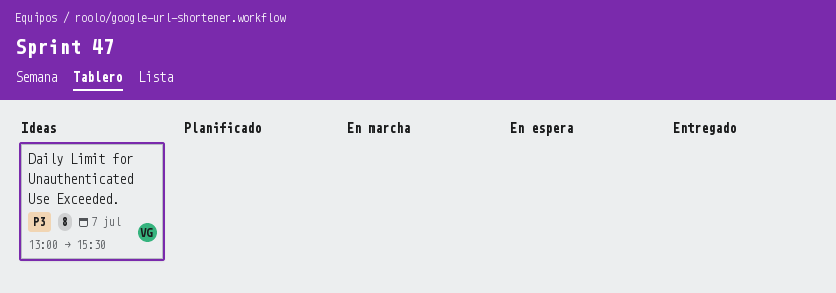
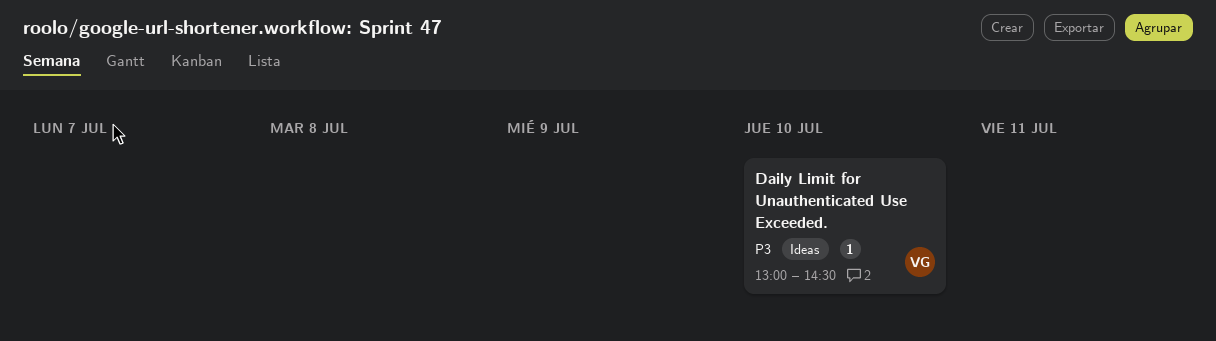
Daily Limit for Unauthenticated Use Exceeded., estimate: 8 -> 1
Daily Limit for Unauthenticated Use Exceeded., day: Jul 7 -> Jul 10
Daily Limit for Unauthenticated Use Exceeded., ends: 15:30 -> 14:30

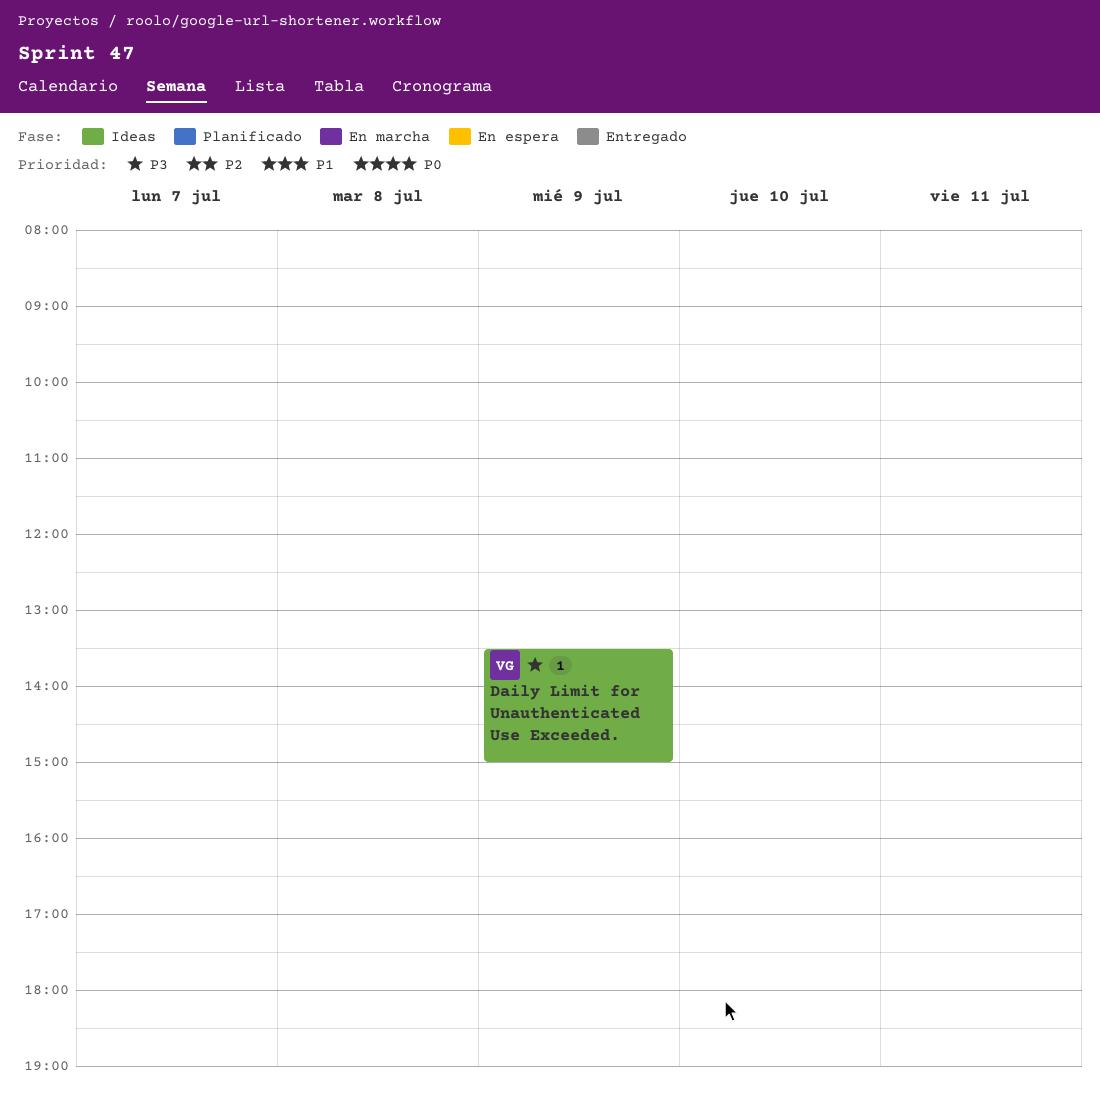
Daily Limit for Unauthenticated Use Exceeded., day: Jul 10 -> Jul 9
Daily Limit for Unauthenticated Use Exceeded., begins: 13:00 -> 13:30
Daily Limit for Unauthenticated Use Exceeded., ends: 14:30 -> 15:00

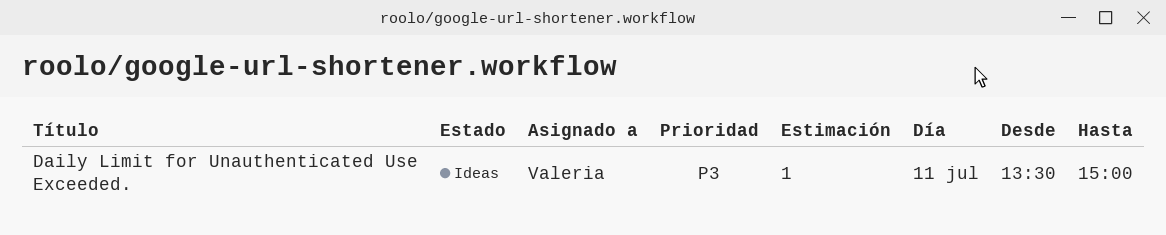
Daily Limit for Unauthenticated Use Exceeded., day: Jul 9 -> Jul 11

